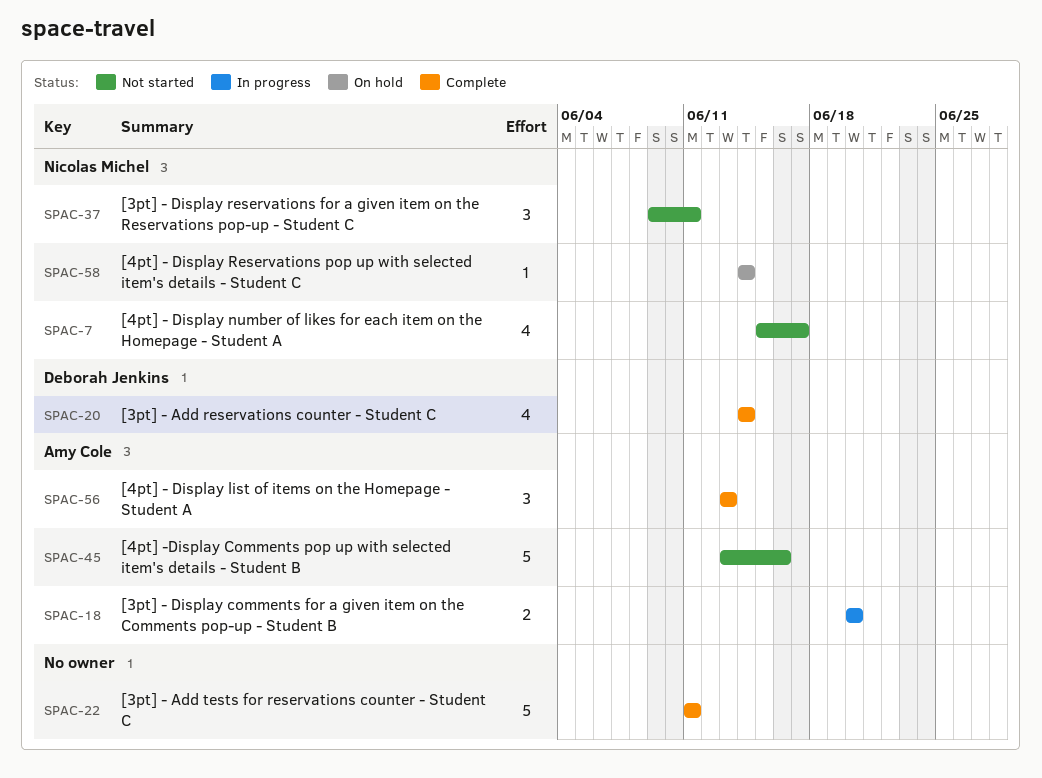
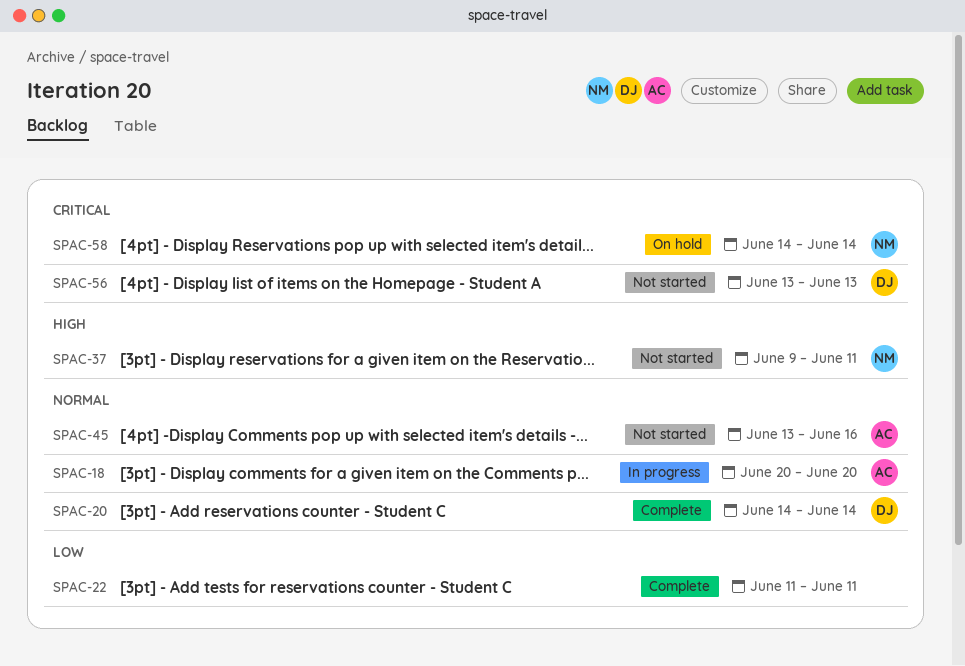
SPAC-7: present -> none
SPAC-56, status: Complete -> Not started
SPAC-56, owner: Amy Cole -> Deborah Jenkins

